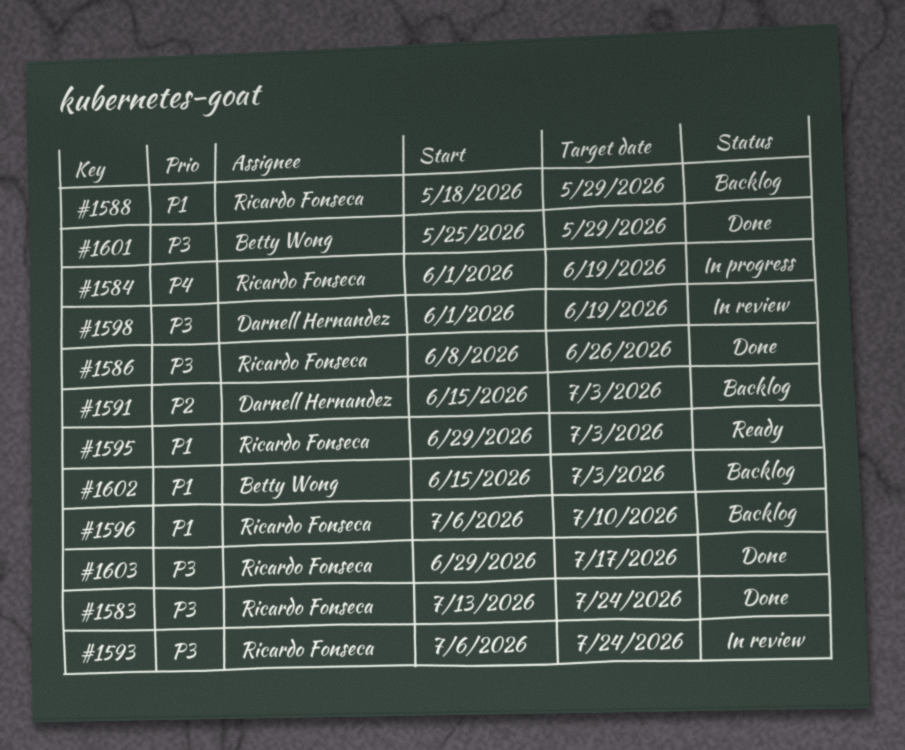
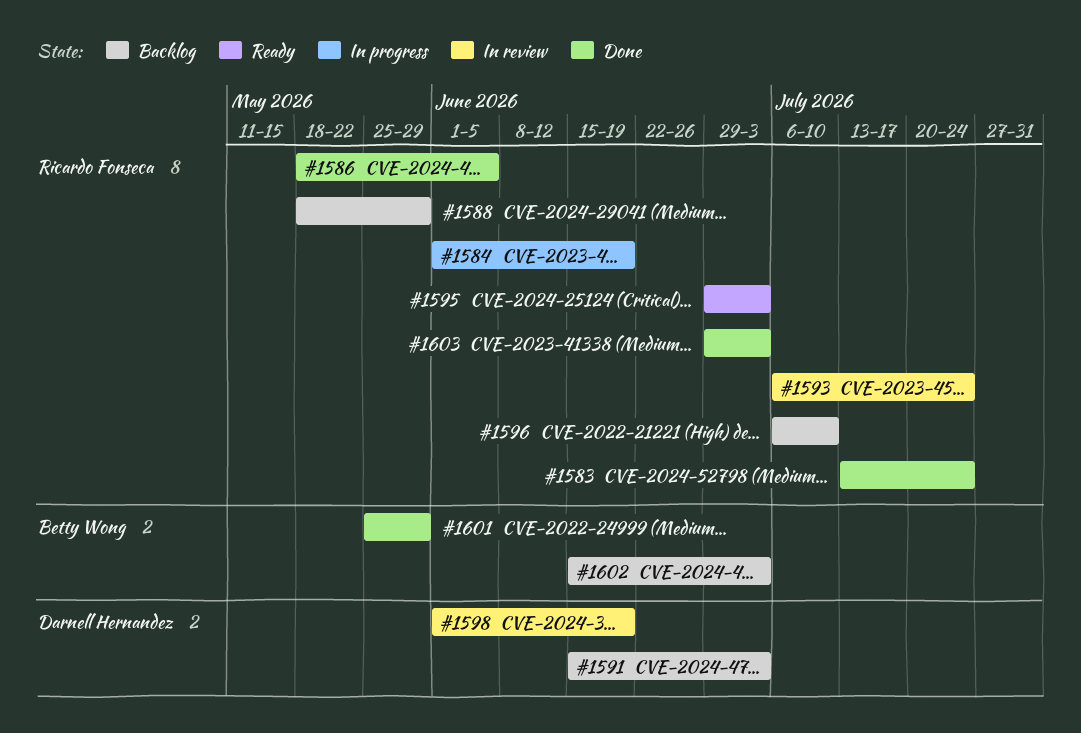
#1586, start: Jun 8 -> May 18
#1586, due: Jun 26 -> Jun 5
#1603, due: Jul 17 -> Jul 3

